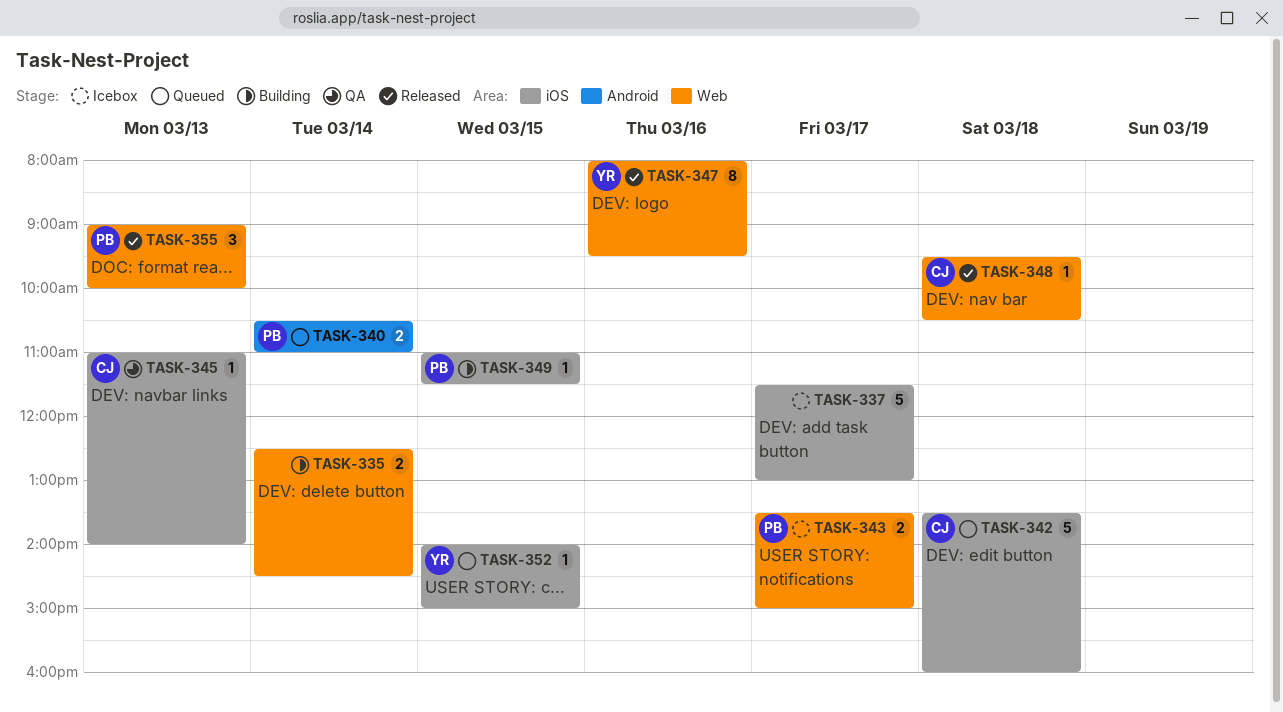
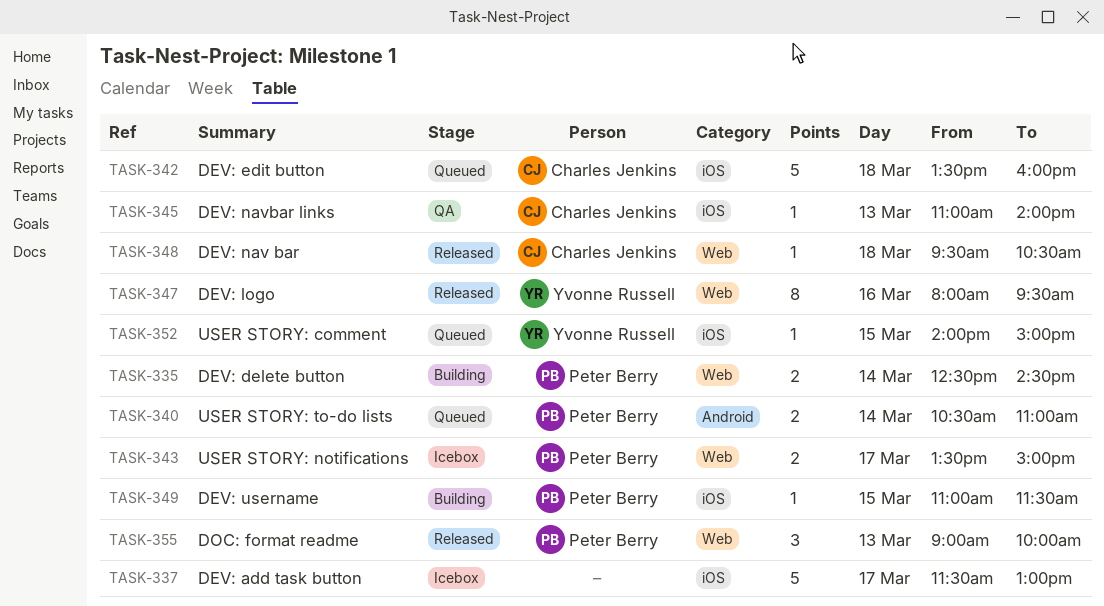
TASK-335, owner: none -> Peter Berry

